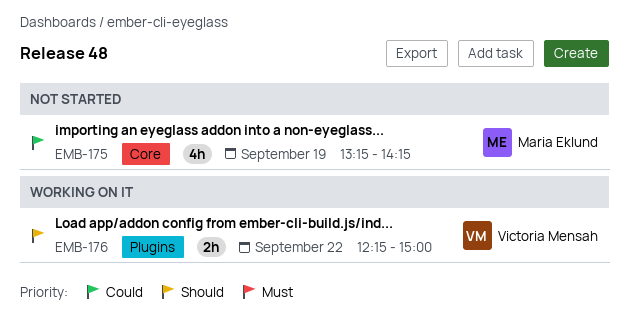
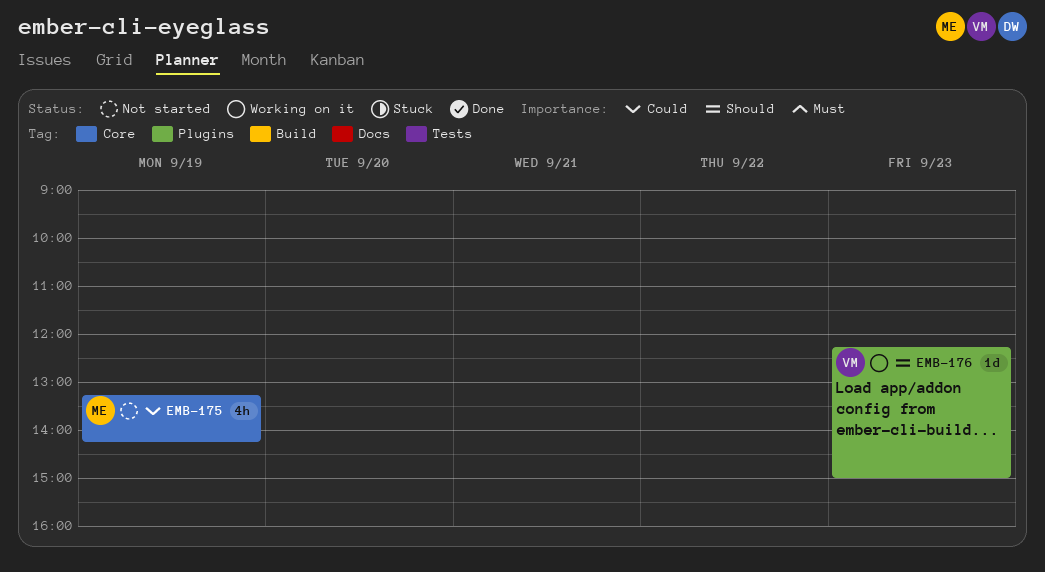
EMB-176, estimate: 2h -> 1d
EMB-176, day: Sep 22 -> Sep 23

